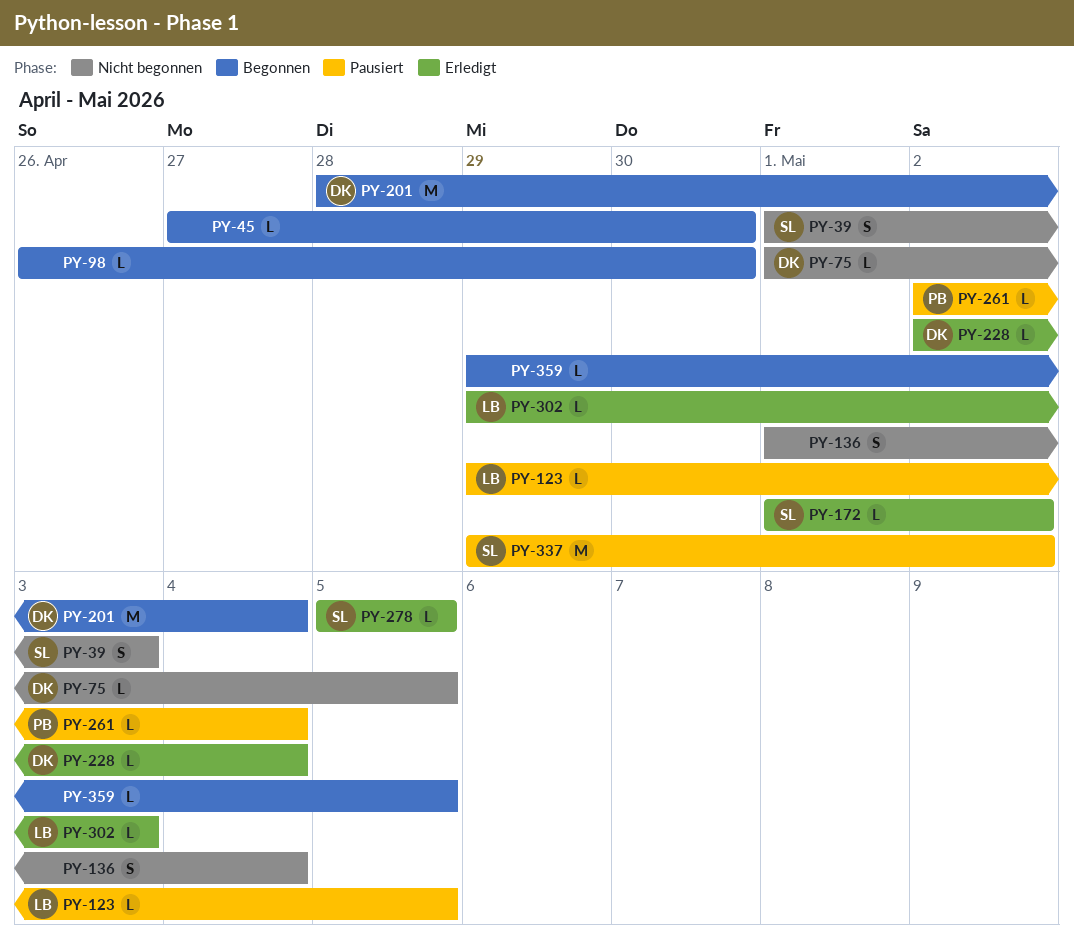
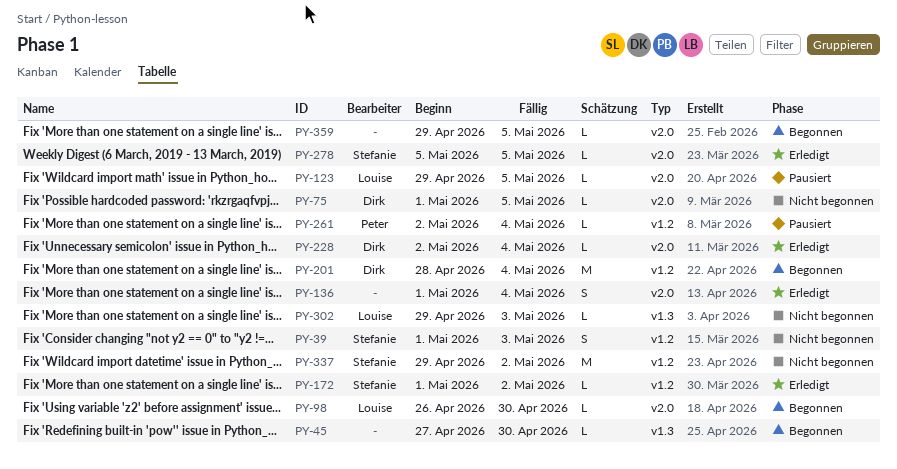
PY-98, owner: none -> Louise
PY-136, status: Nicht begonnen -> Erledigt
PY-302, status: Erledigt -> Nicht begonnen
PY-337, status: Pausiert -> Nicht begonnen

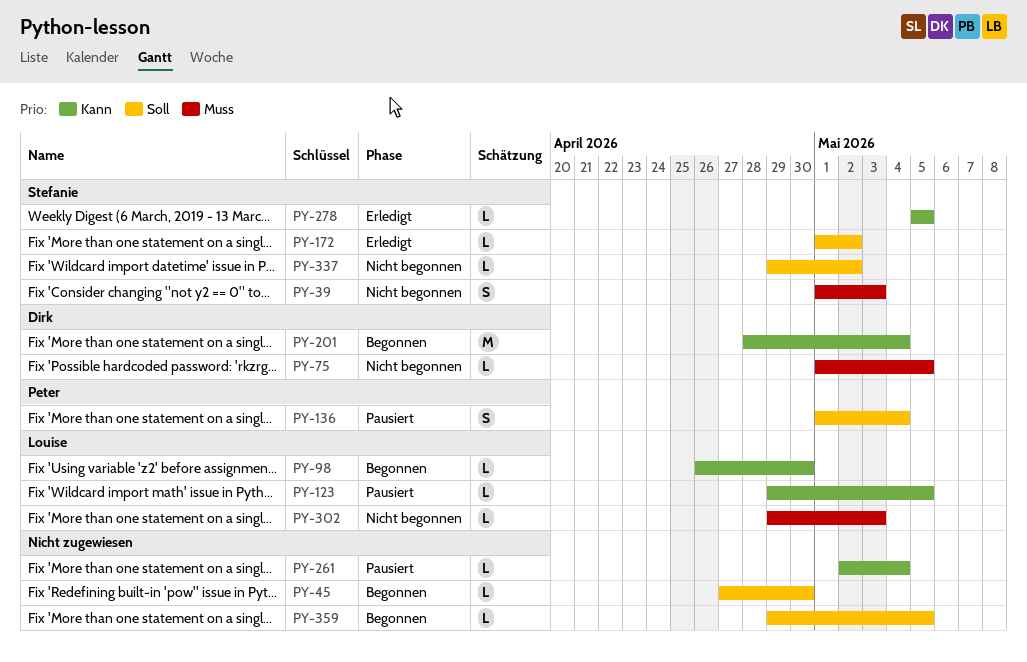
PY-136, status: Erledigt -> Pausiert
PY-136, owner: none -> Peter
PY-228: present -> none
PY-261, owner: Peter -> none
PY-337, estimate: M -> L

